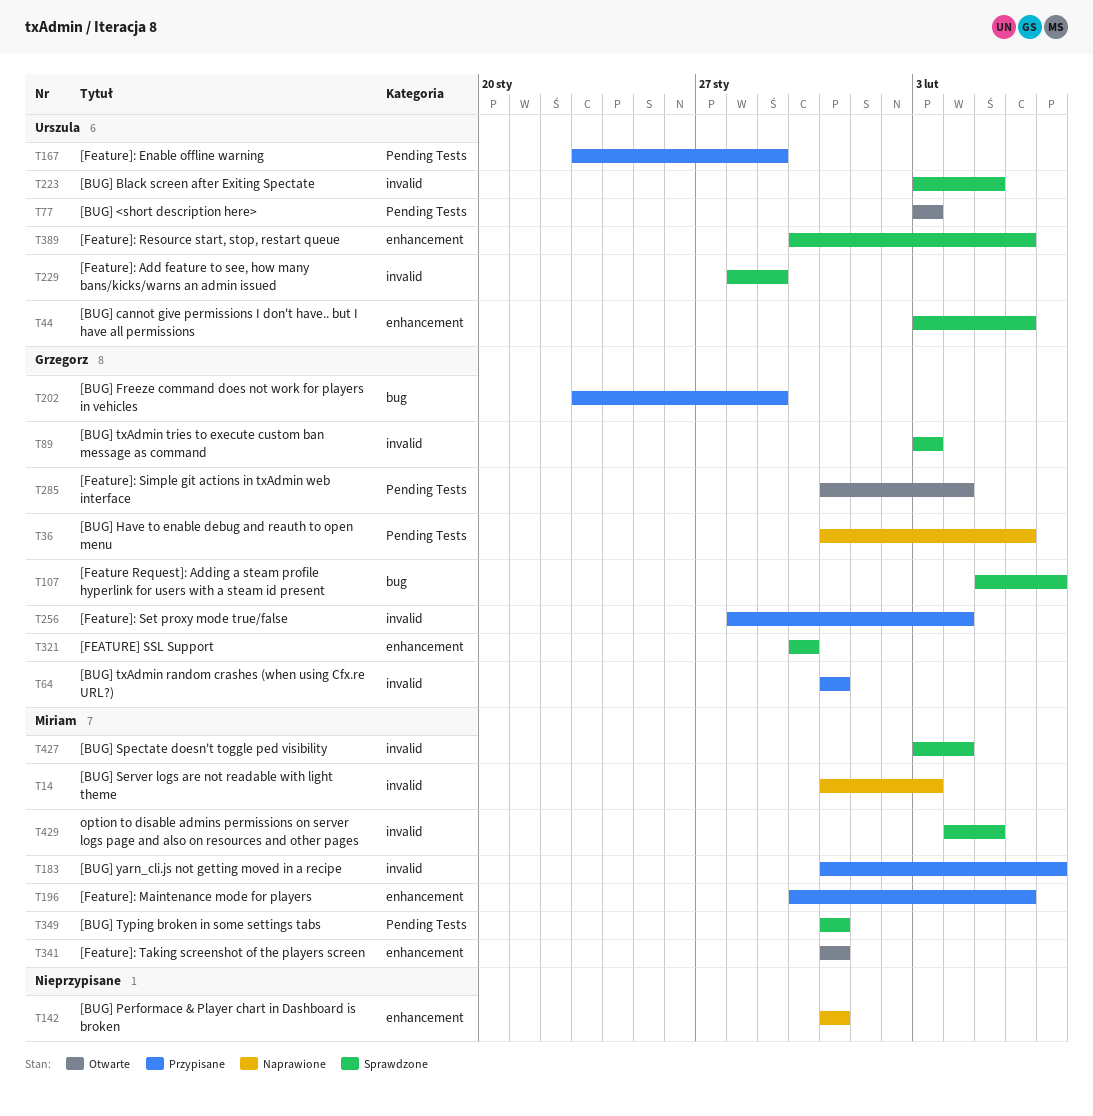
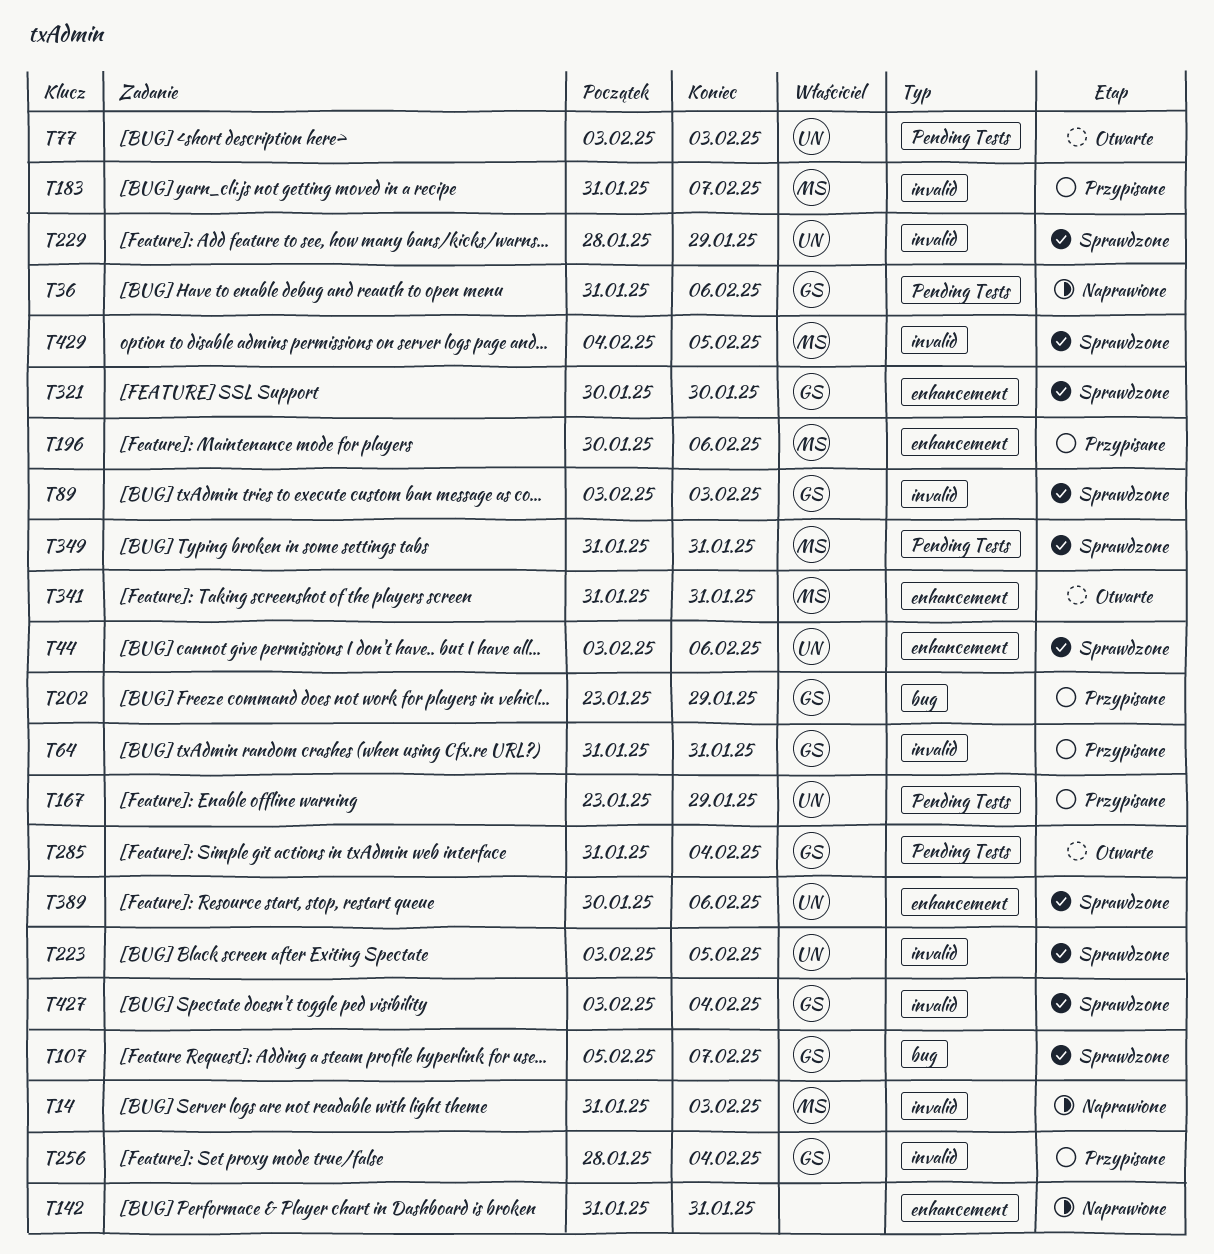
T427, owner: Miriam -> Grzegorz

